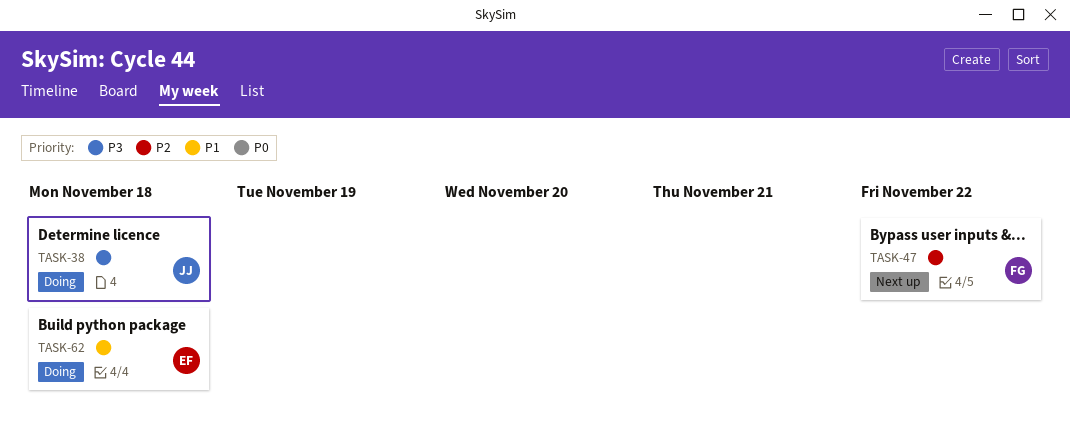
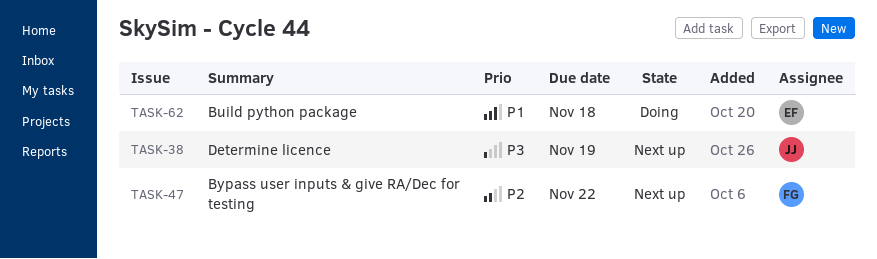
TASK-38, status: Doing -> Next up
TASK-38, due: Nov 18 -> Nov 19

